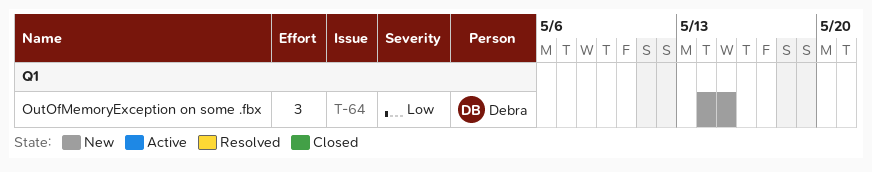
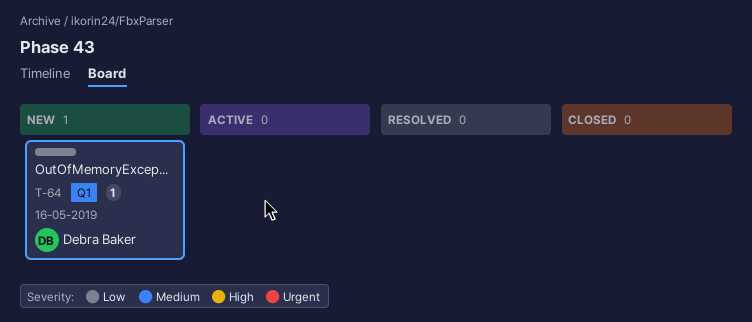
T-64, estimate: 3 -> 1
T-64, due: May 15 -> May 16

